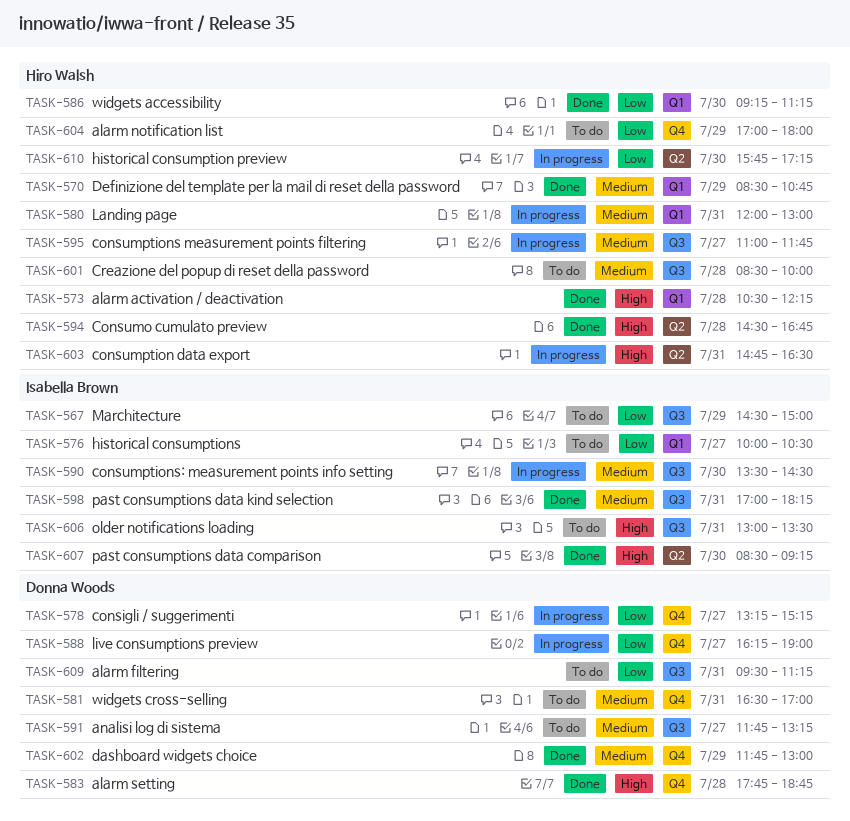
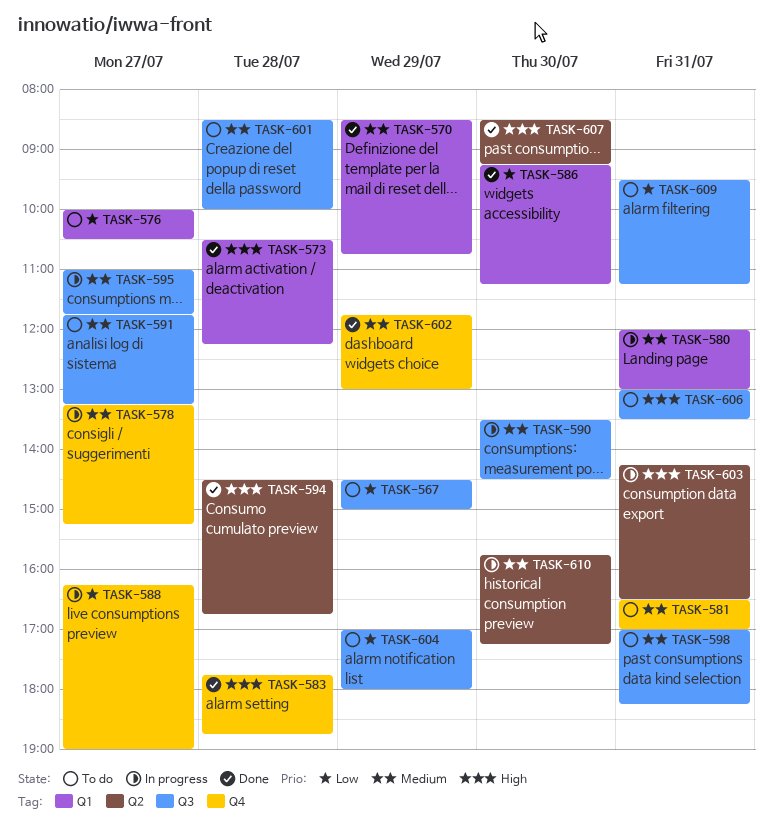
TASK-578, priority: Low -> Medium
TASK-598, status: Done -> To do
TASK-603, begins: 14:45 -> 14:15
TASK-604, label: Q4 -> Q3
TASK-610, priority: Low -> Medium

